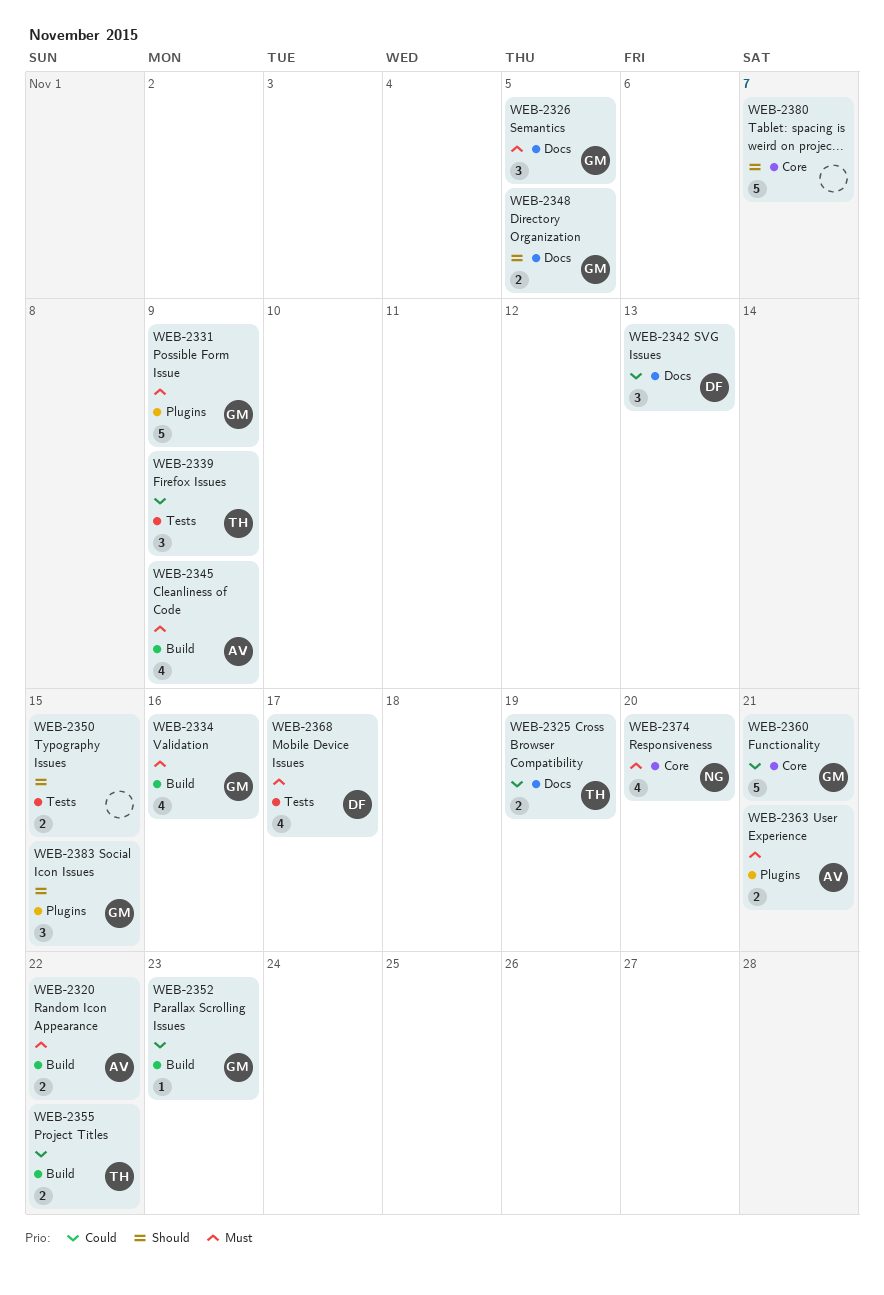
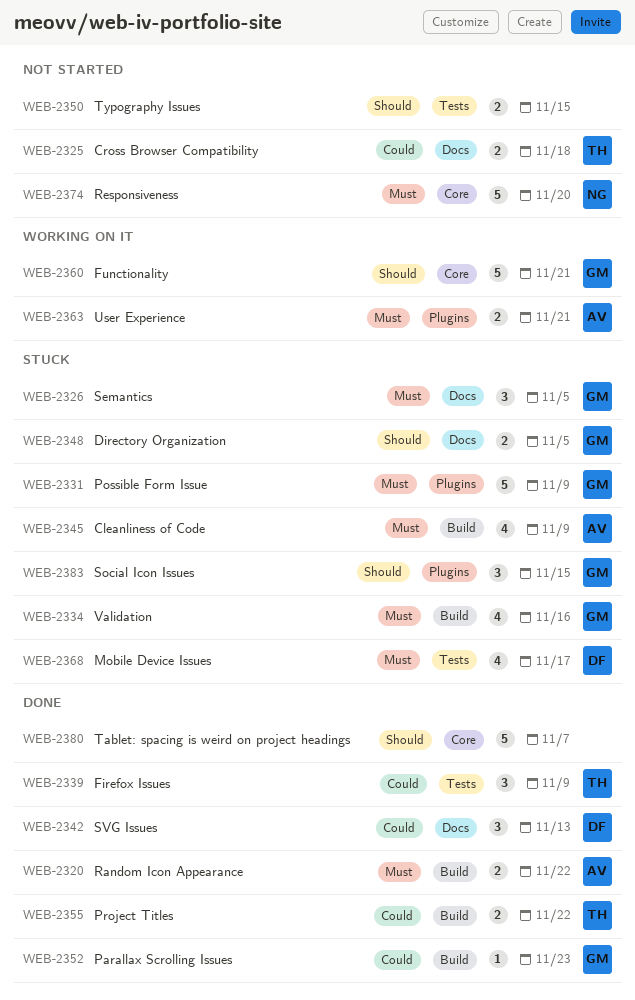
WEB-2325, due: Nov 19 -> Nov 18
WEB-2360, priority: Could -> Should
WEB-2374, estimate: 4 -> 5

